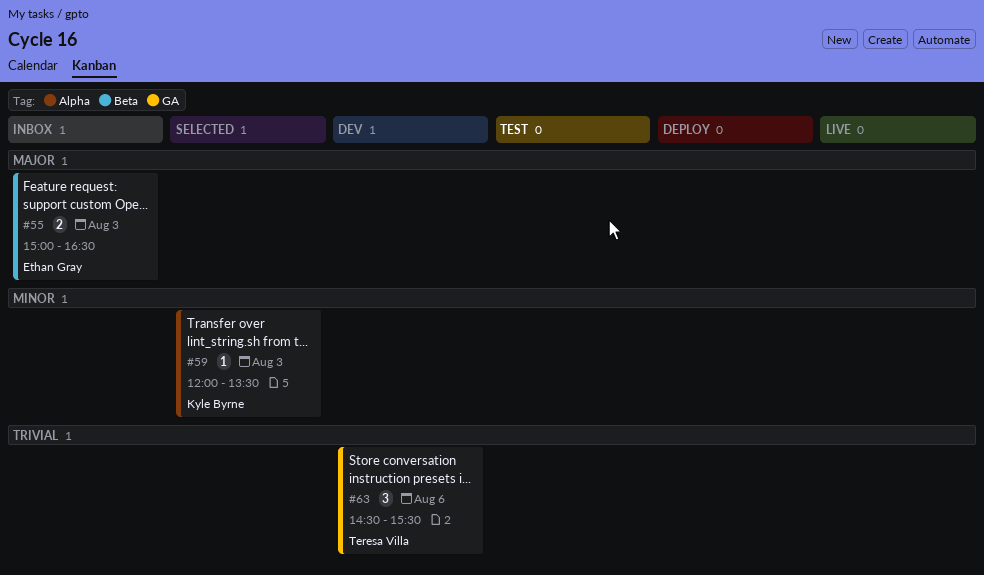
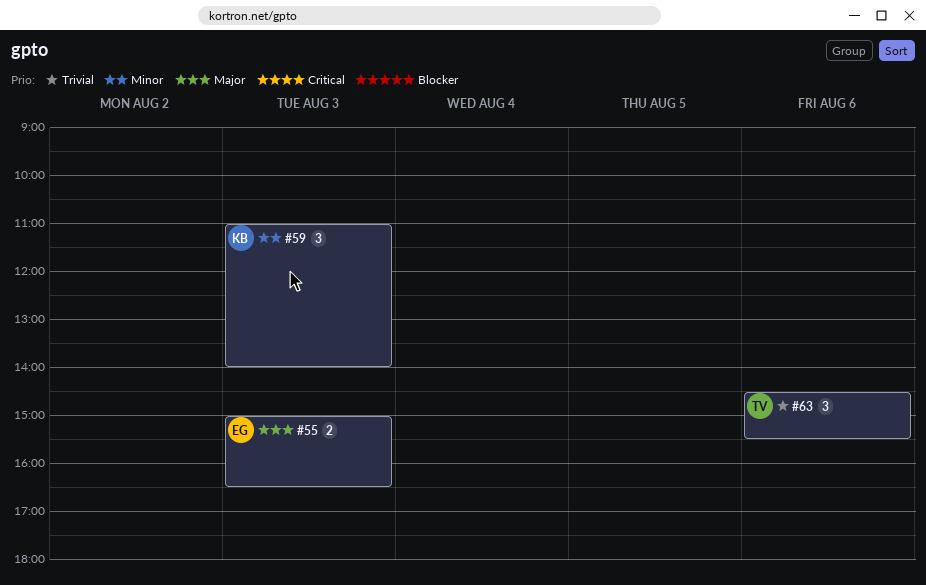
#59, estimate: 1 -> 3
#59, begins: 12:00 -> 11:00
#59, ends: 13:30 -> 14:00

